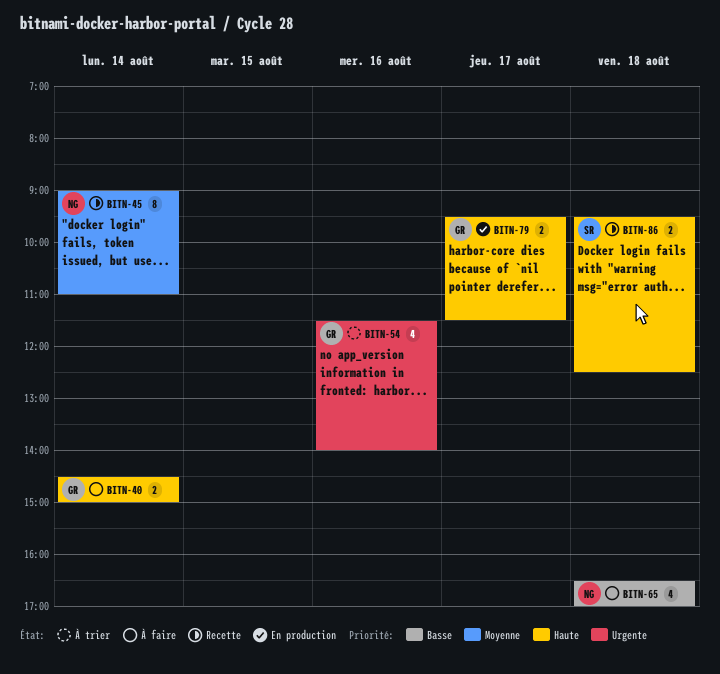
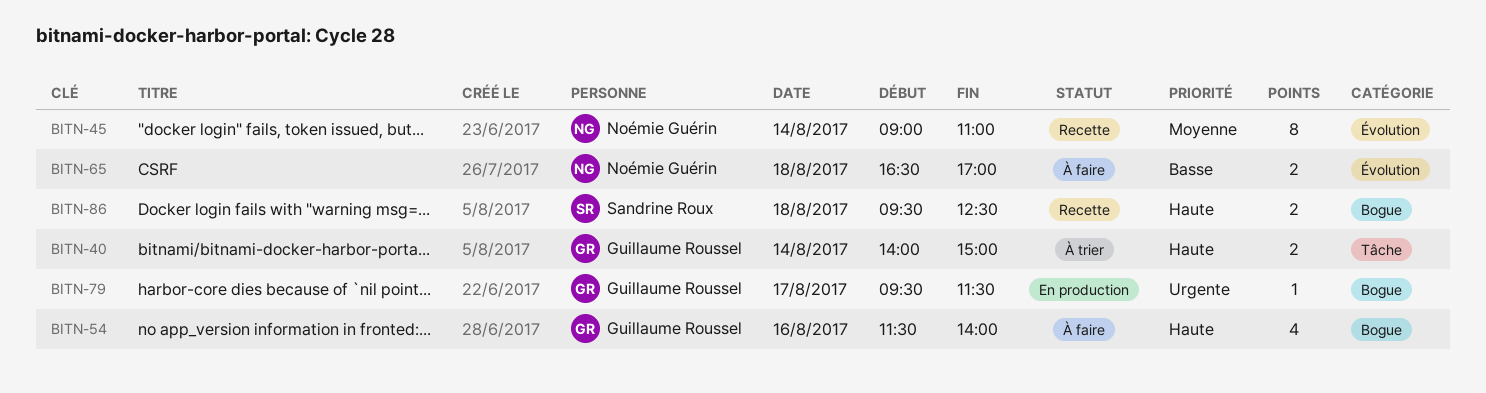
BITN-40, status: À faire -> À trier
BITN-40, begins: 14:30 -> 14:00
BITN-54, status: À trier -> À faire
BITN-54, priority: Urgente -> Haute
BITN-65, estimate: 4 -> 2
BITN-79, priority: Haute -> Urgente
BITN-79, estimate: 2 -> 1

